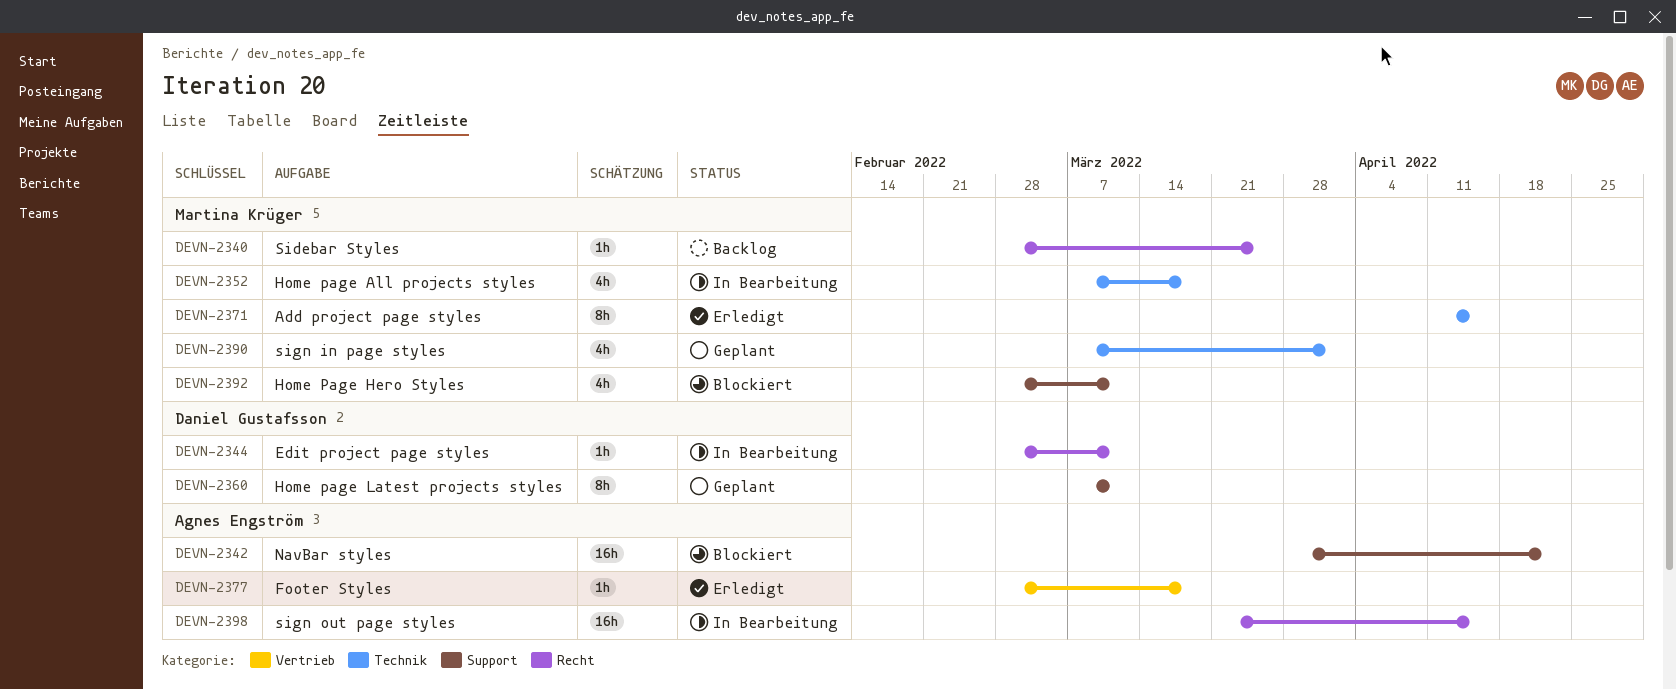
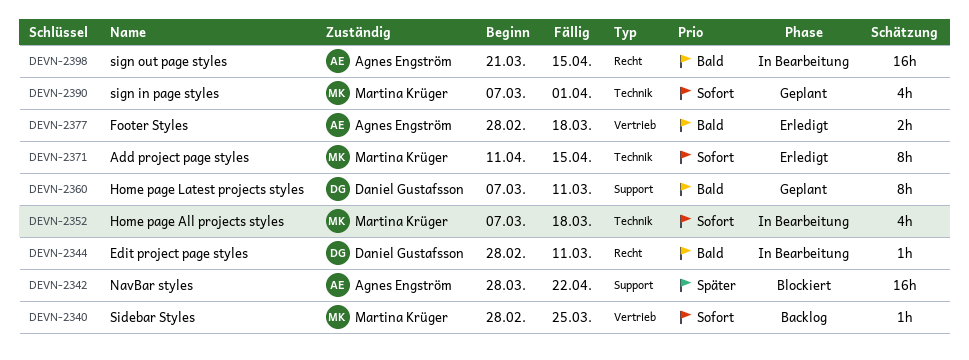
DEVN-2340, label: Recht -> Vertrieb
DEVN-2377, estimate: 1h -> 2h
DEVN-2392: present -> none

